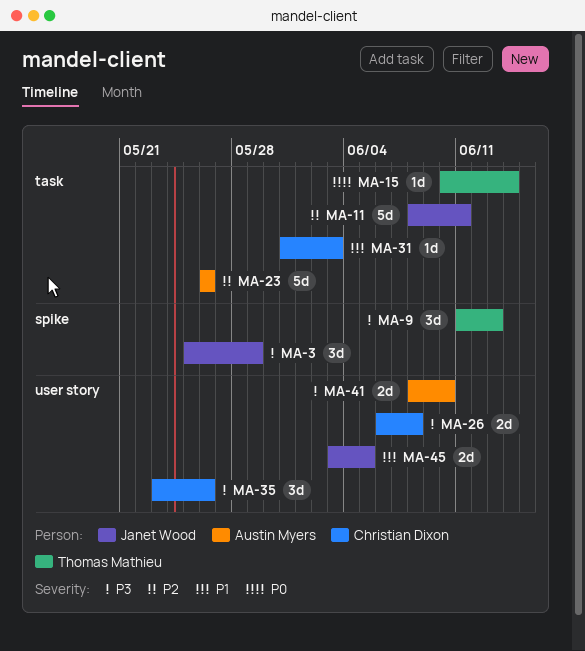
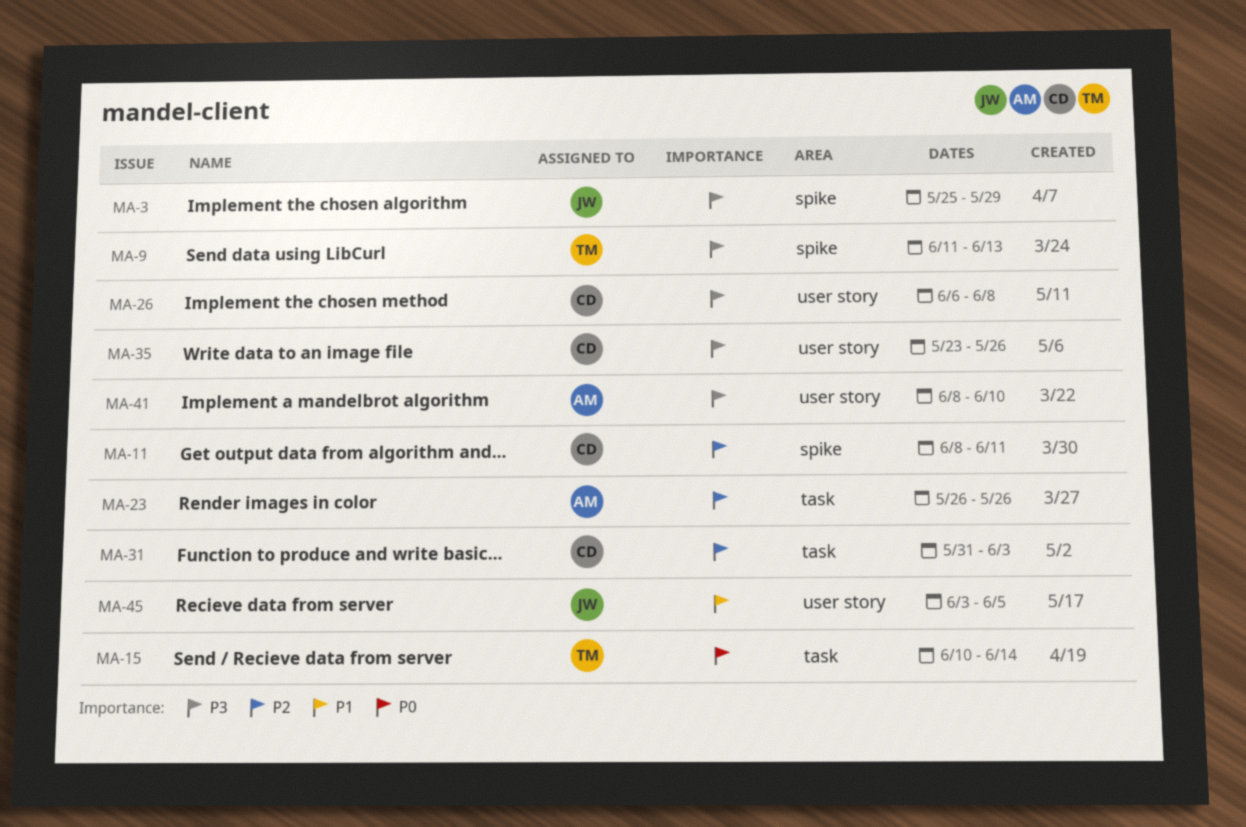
MA-11, owner: Janet Wood -> Christian Dixon
MA-11, label: task -> spike
MA-31, priority: P1 -> P2

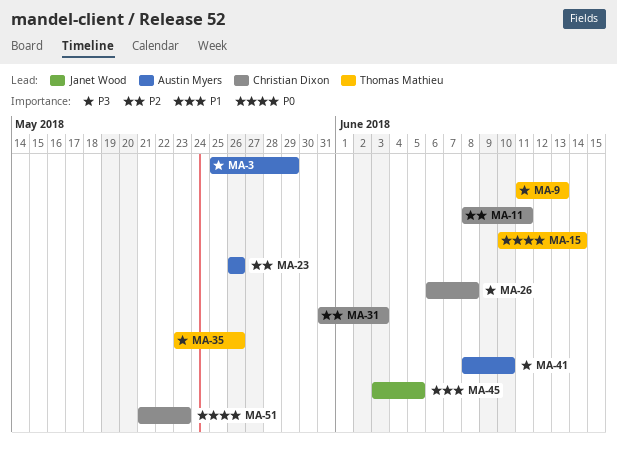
MA-3, owner: Janet Wood -> Austin Myers
MA-35, owner: Christian Dixon -> Thomas Mathieu
MA-51: none -> present

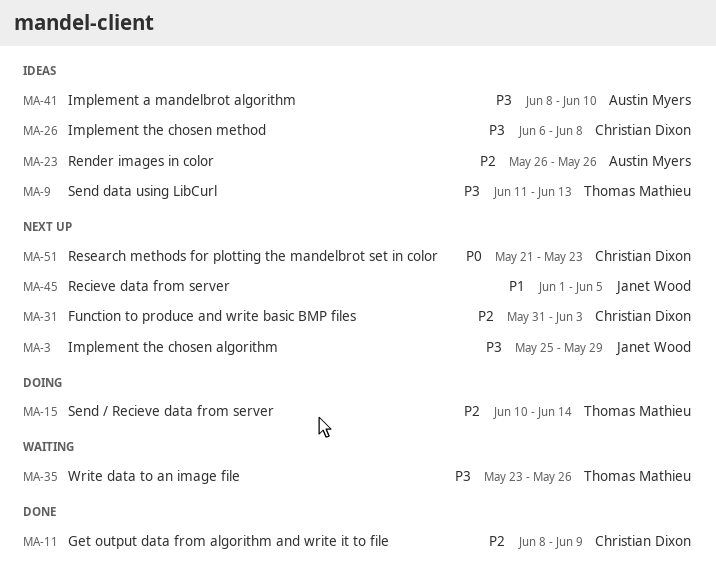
MA-3, owner: Austin Myers -> Janet Wood
MA-11, due: Jun 11 -> Jun 9
MA-15, priority: P0 -> P2
MA-45, start: Jun 3 -> Jun 1

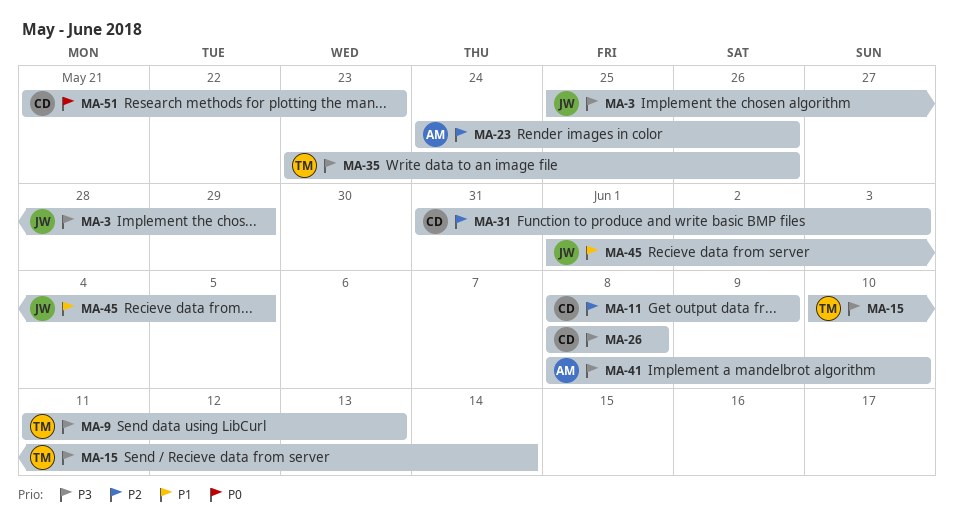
MA-15, priority: P2 -> P3
MA-23, start: May 26 -> May 24
MA-26, start: Jun 6 -> Jun 8

